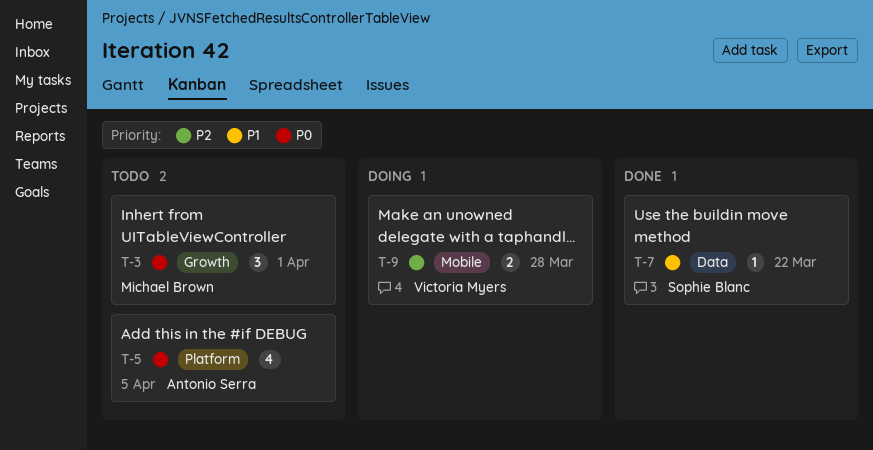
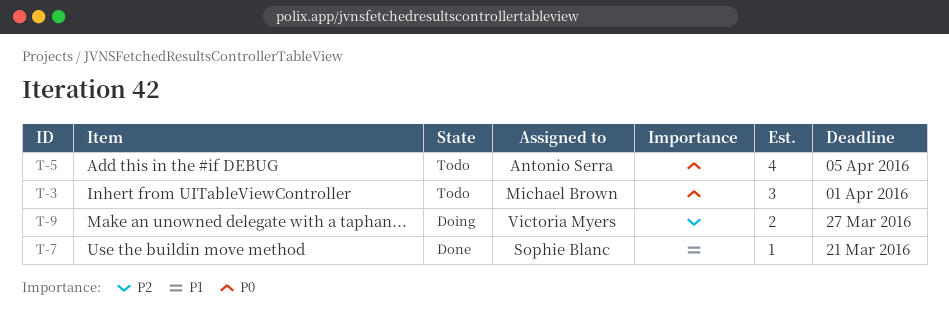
T-7, due: Mar 22 -> Mar 21
T-9, due: Mar 28 -> Mar 27

